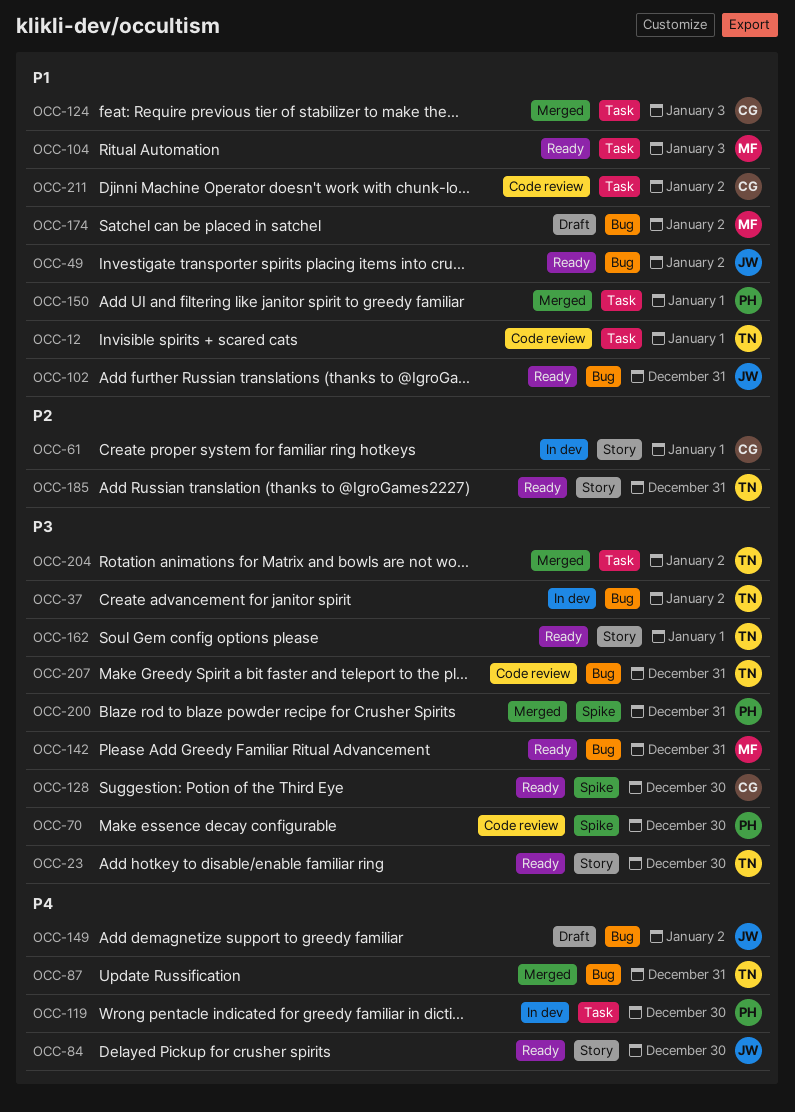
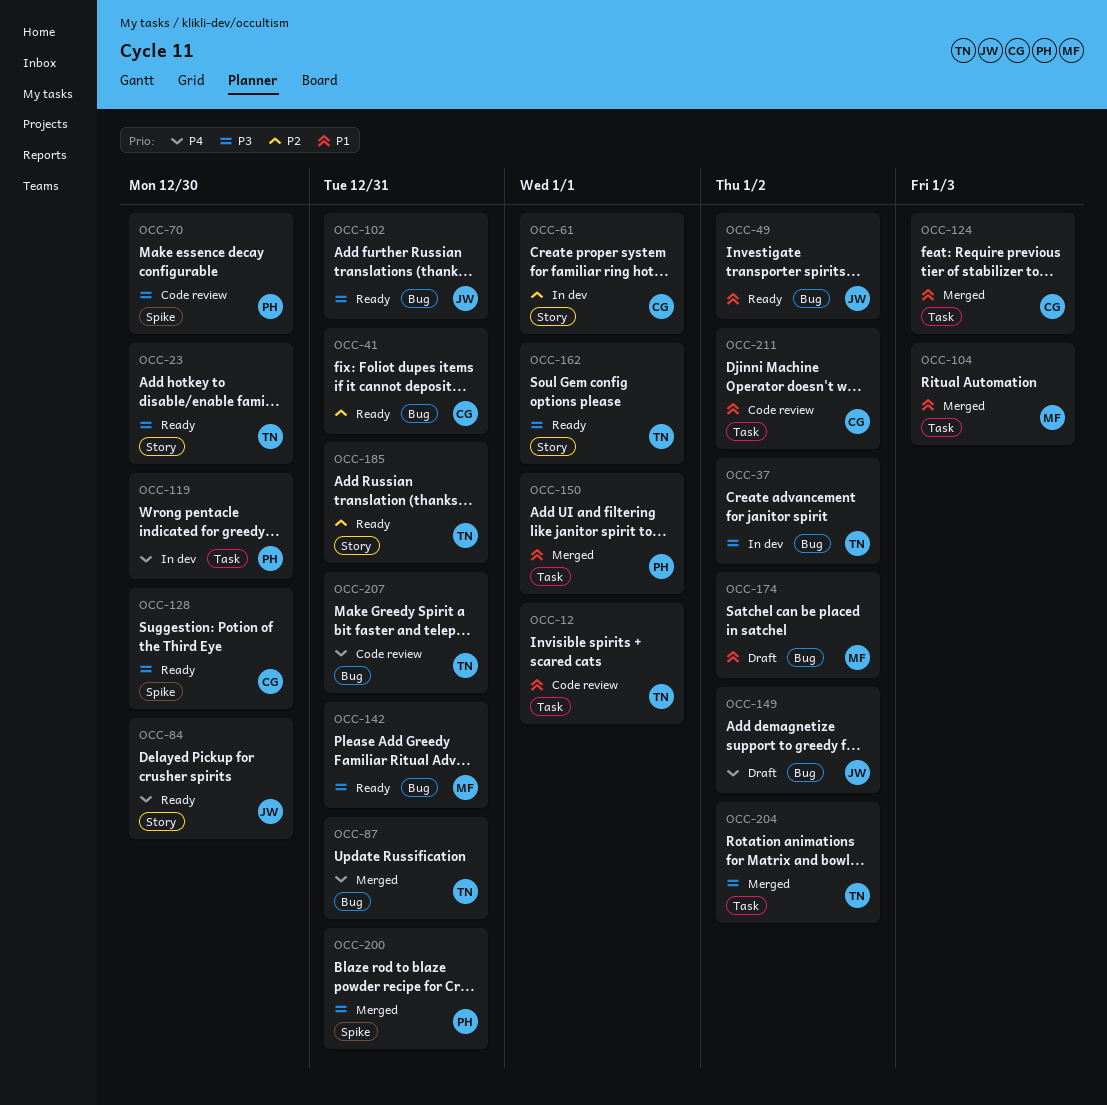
OCC-41: none -> present
OCC-102, priority: P1 -> P3
OCC-104, status: Ready -> Merged
OCC-207, priority: P3 -> P4

